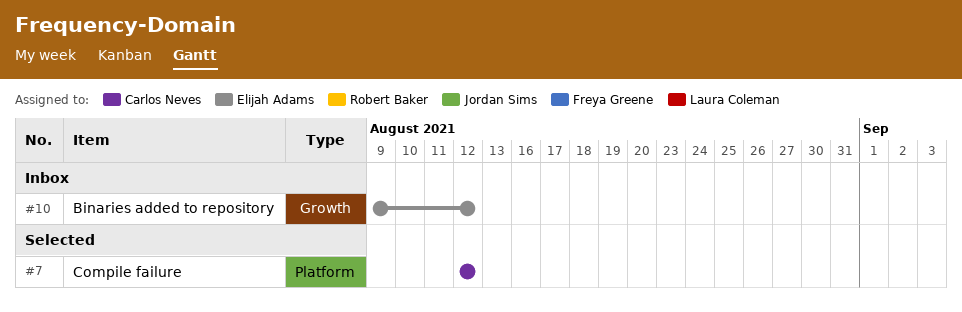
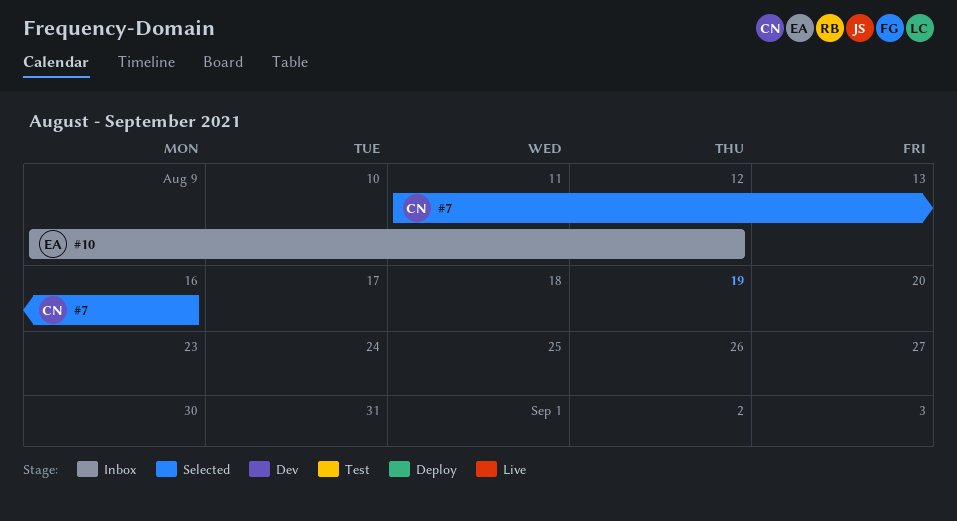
#7, start: Aug 12 -> Aug 11
#7, due: Aug 12 -> Aug 16

